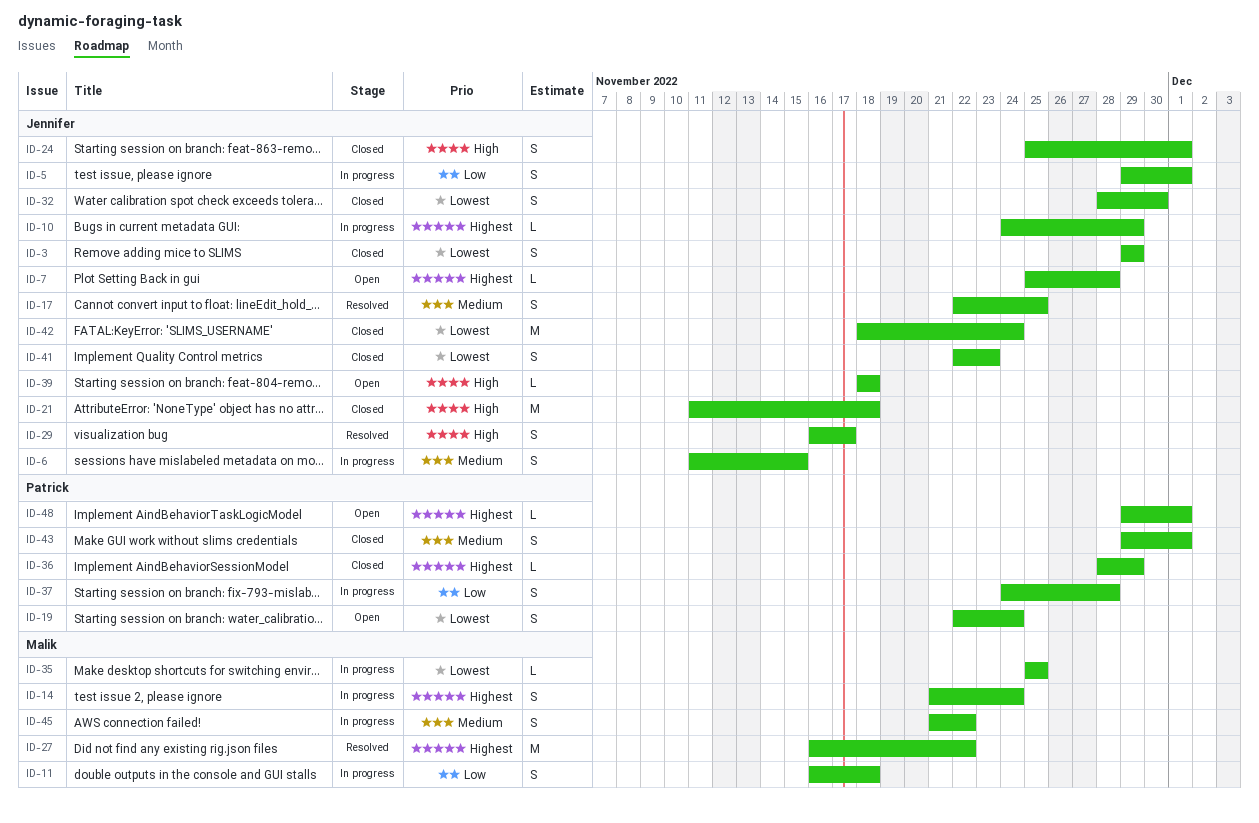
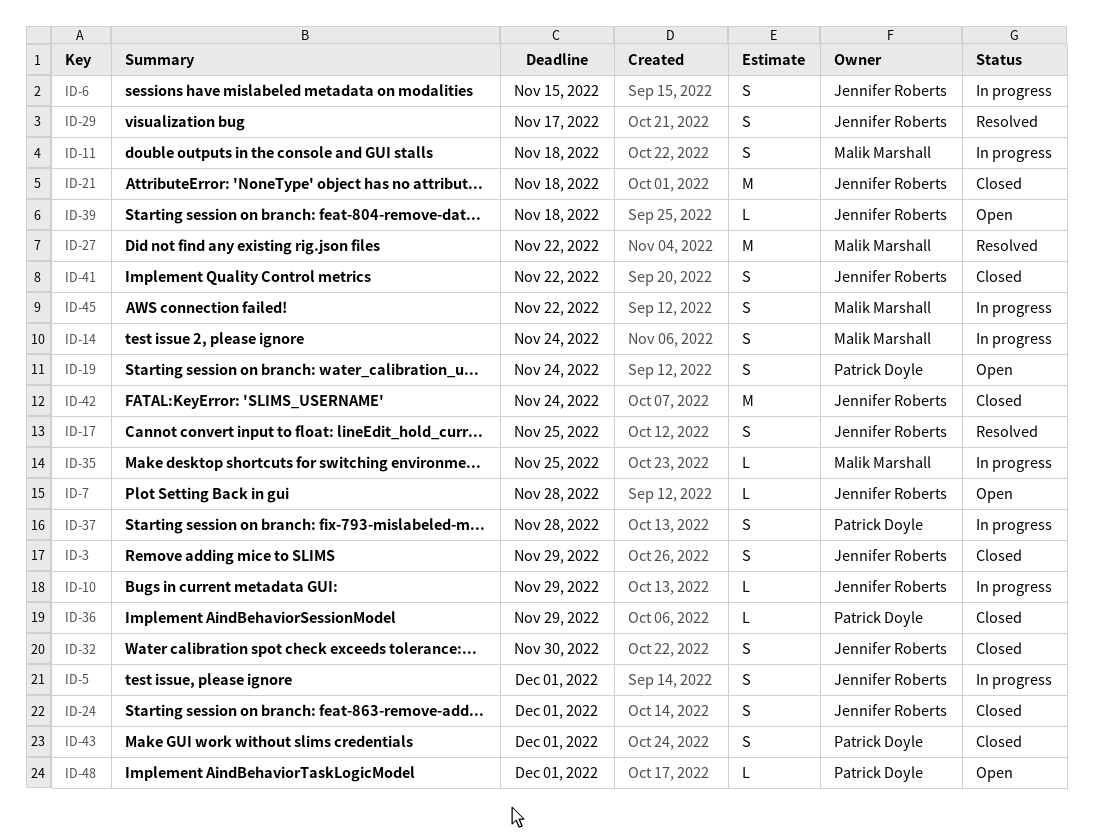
ID-41, due: Nov 23 -> Nov 22

